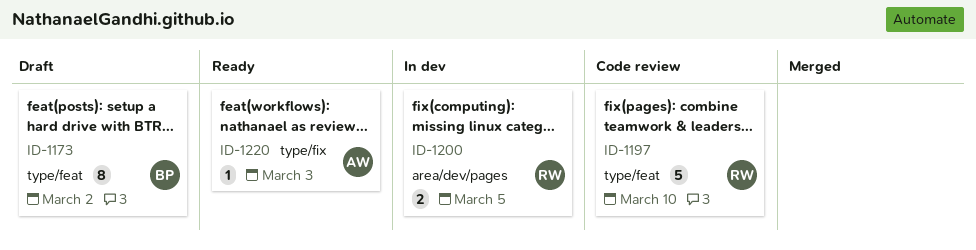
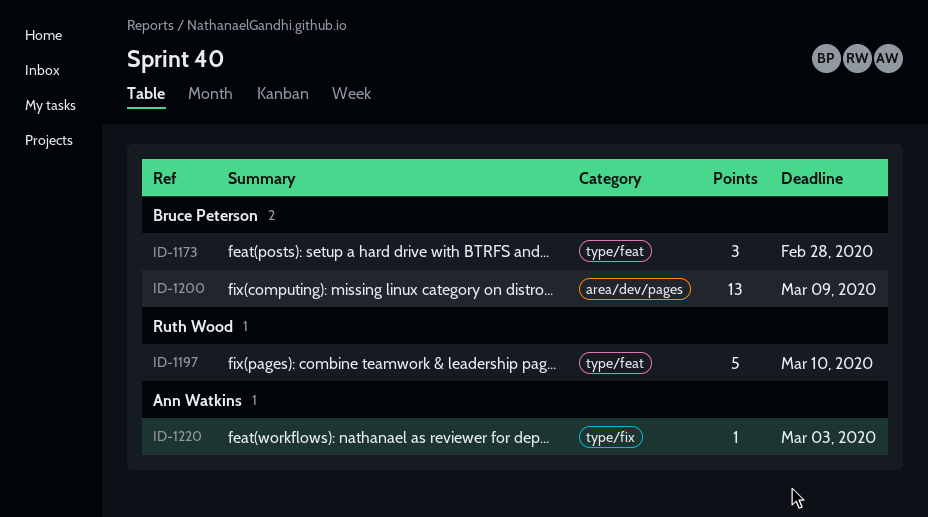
ID-1173, estimate: 8 -> 3
ID-1173, due: Mar 2 -> Feb 28
ID-1200, owner: Ruth Wood -> Bruce Peterson
ID-1200, estimate: 2 -> 13
ID-1200, due: Mar 5 -> Mar 9

